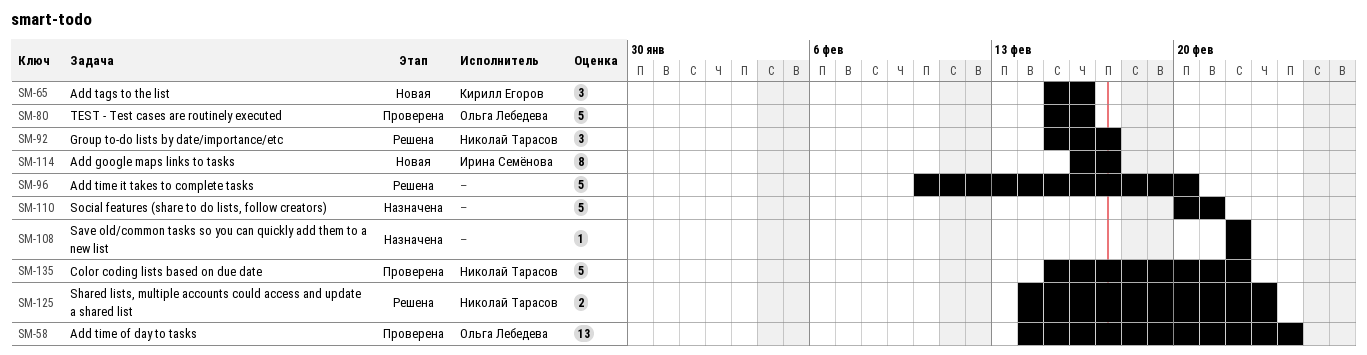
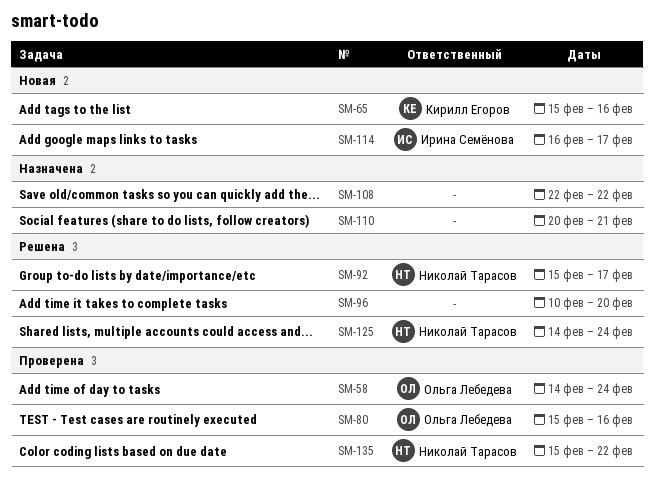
SM-125, due: Feb 23 -> Feb 24

